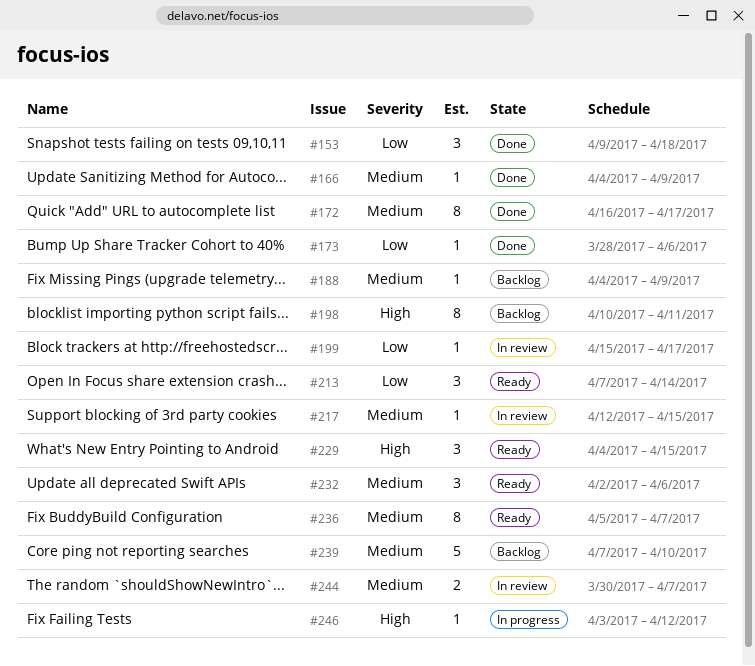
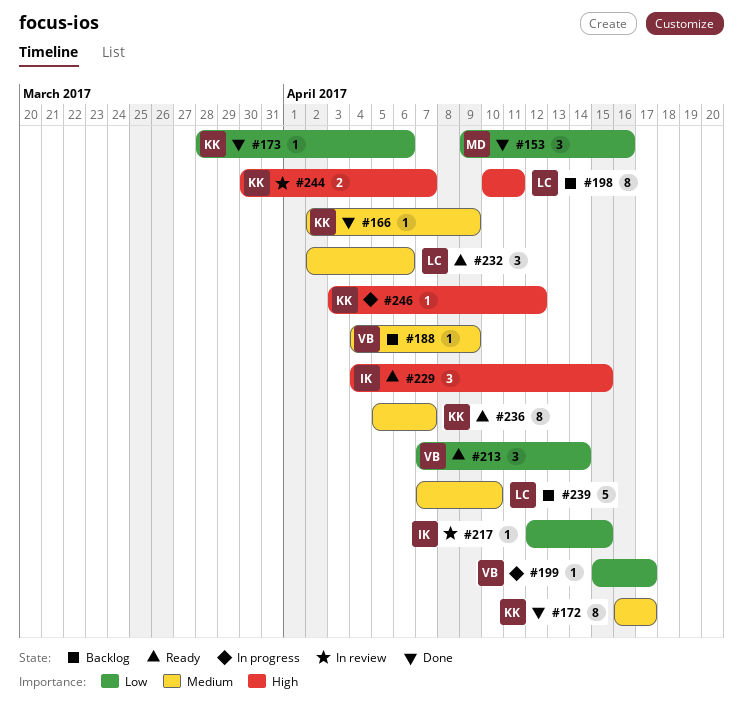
#153, due: Apr 18 -> Apr 16
#166, start: Apr 4 -> Apr 2
#199, status: In review -> In progress
#217, priority: Medium -> Low
#244, priority: Medium -> High

